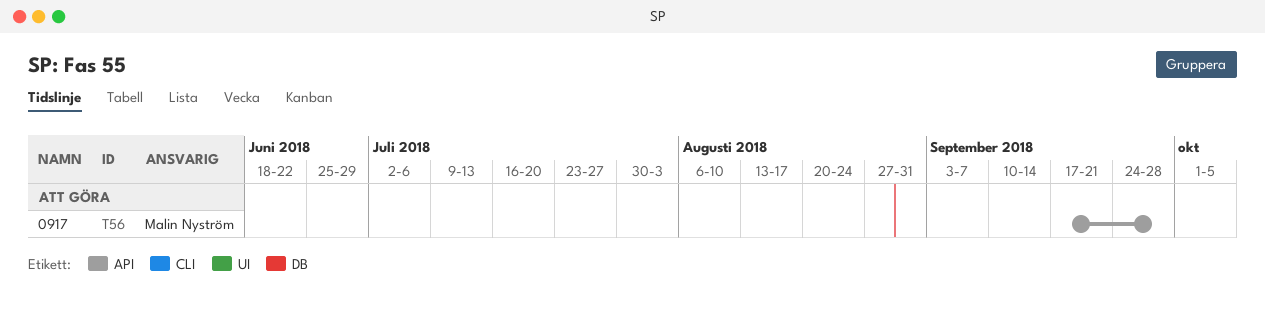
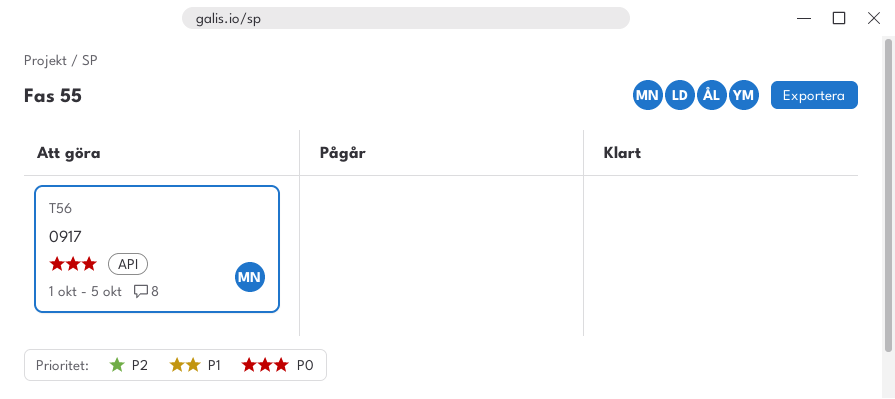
T56, start: Sep 17 -> Oct 1
T56, due: Sep 28 -> Oct 5

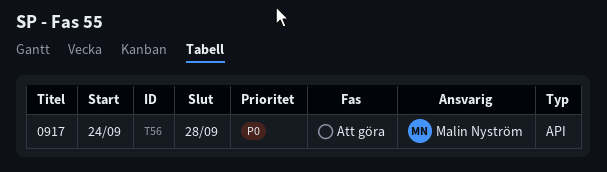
T56, start: Oct 1 -> Sep 24
T56, due: Oct 5 -> Sep 28

